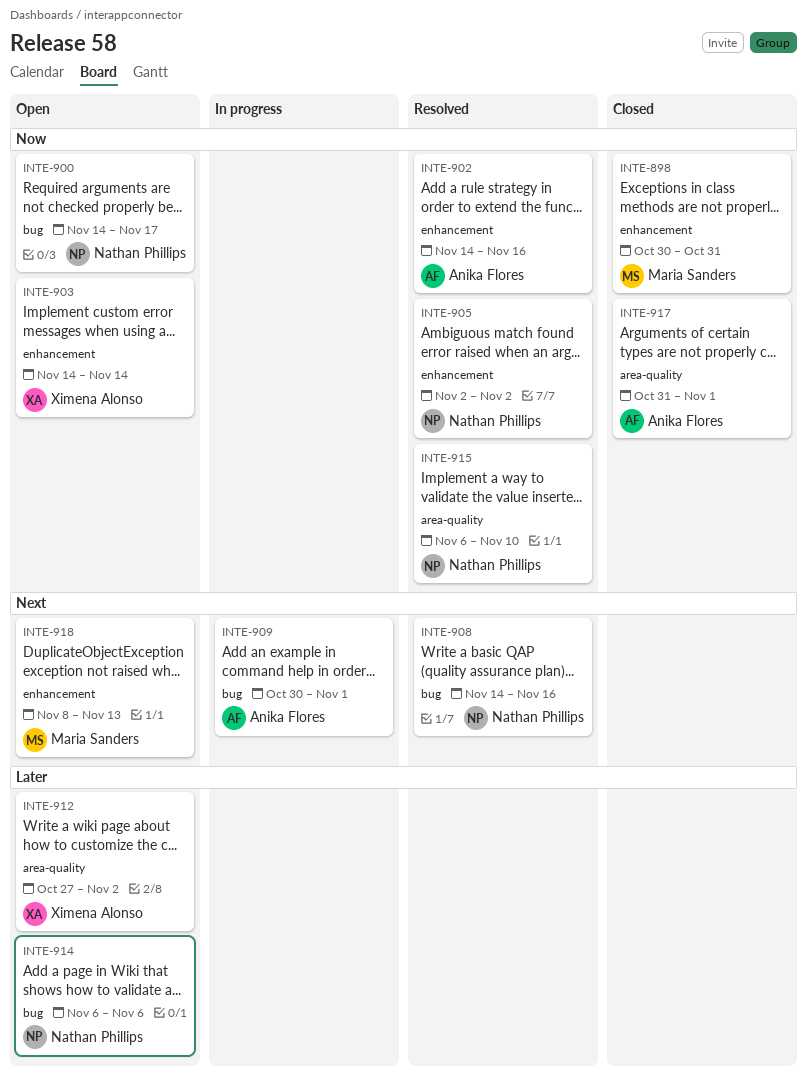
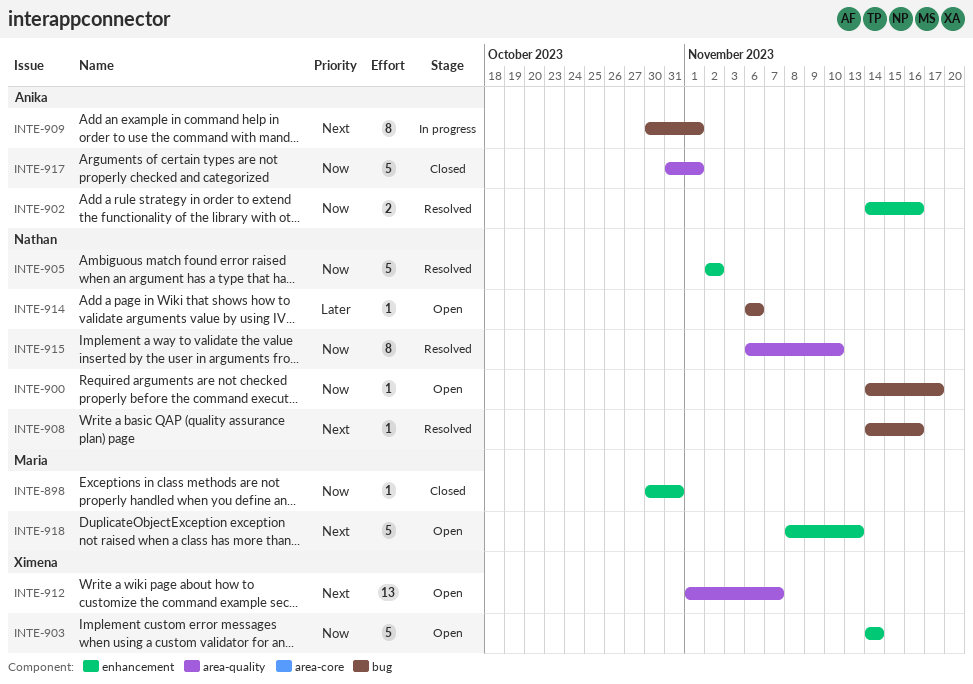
INTE-912, priority: Later -> Next
INTE-912, start: Oct 27 -> Nov 1
INTE-912, due: Nov 2 -> Nov 7

